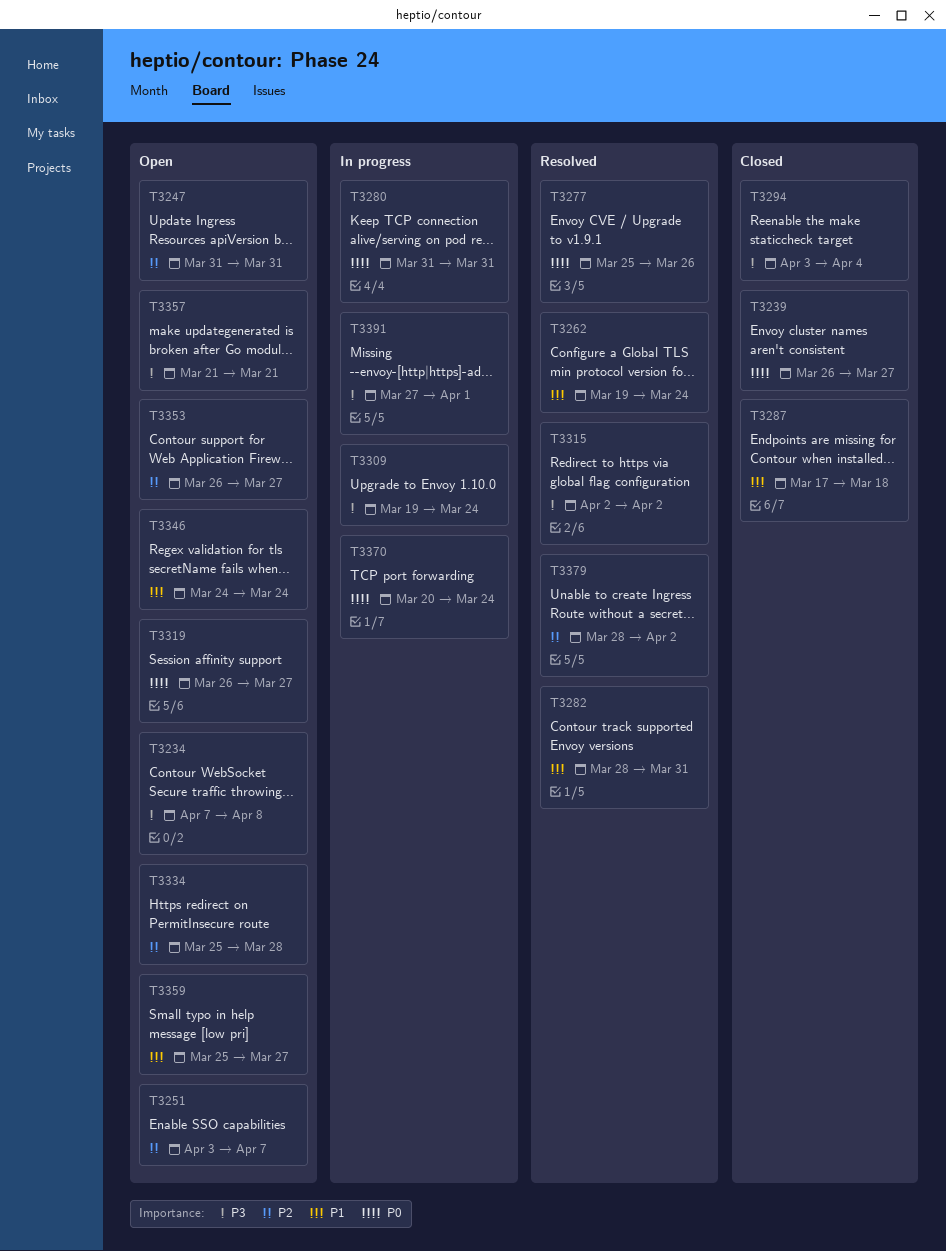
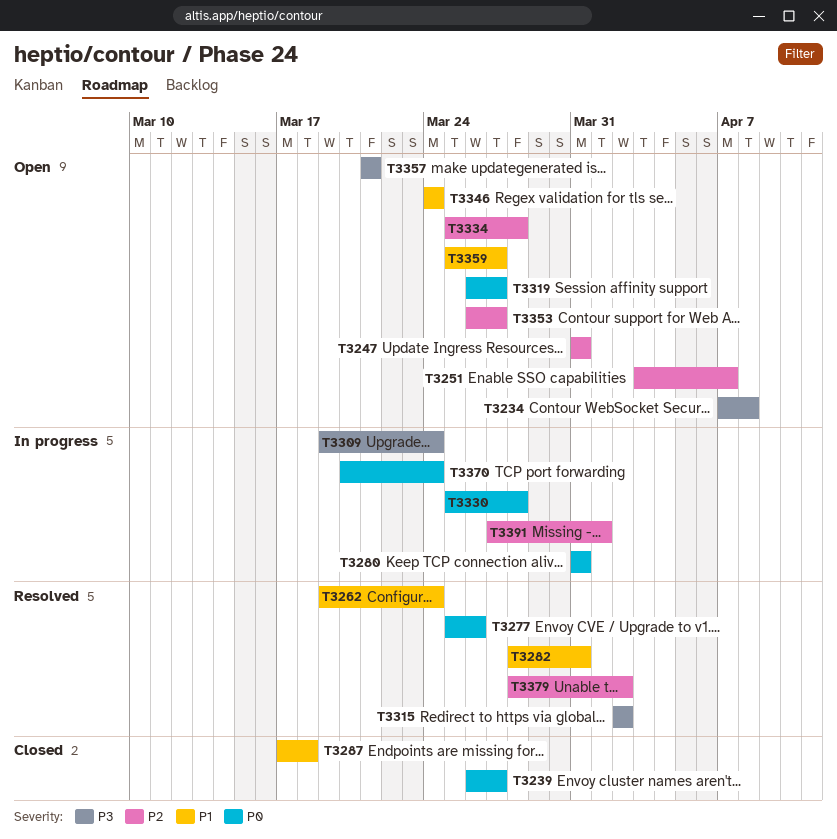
T3294: present -> none
T3330: none -> present
T3391, priority: P3 -> P2

